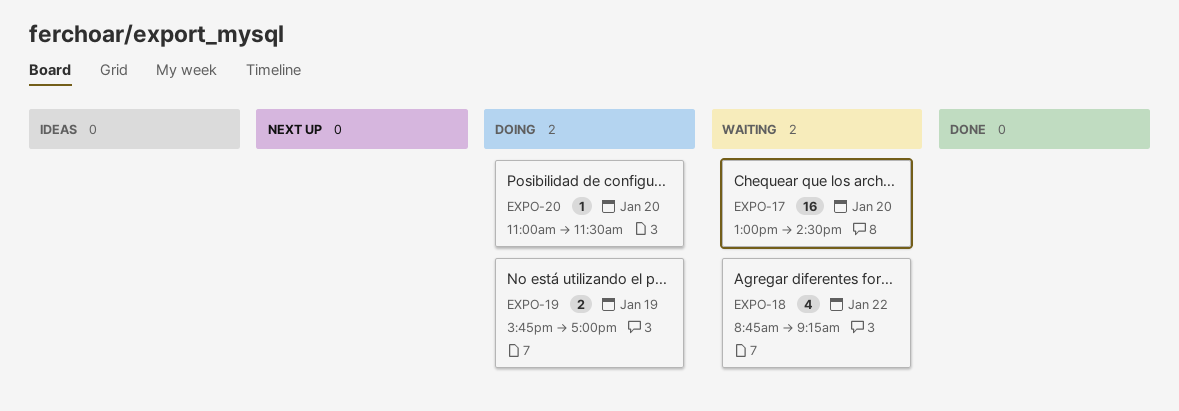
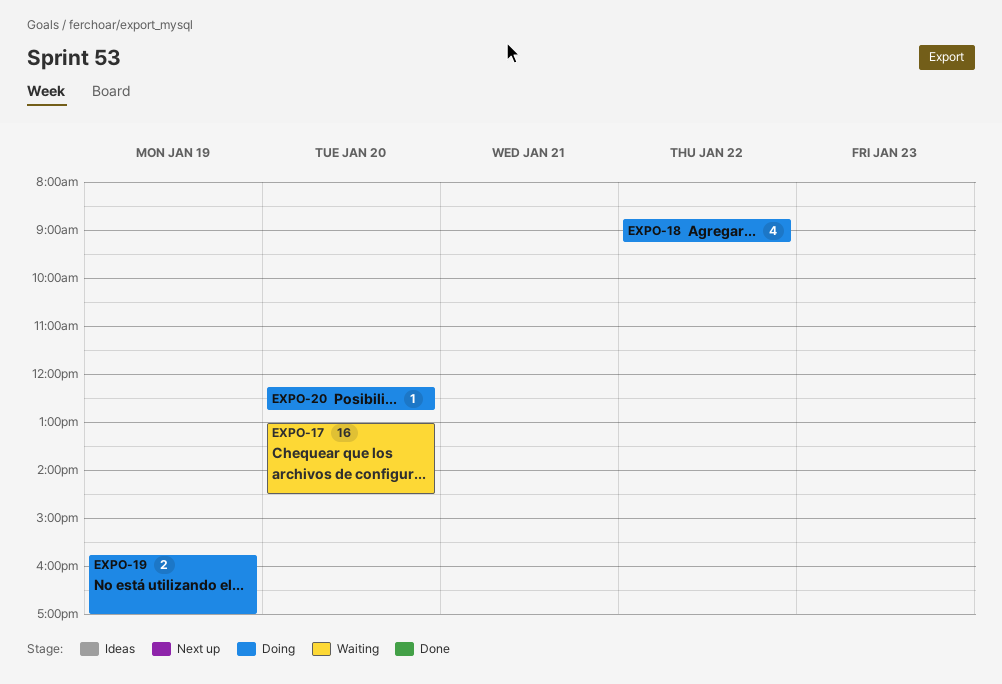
EXPO-18, status: Waiting -> Doing
EXPO-20, begins: 11:00 -> 12:15
EXPO-20, ends: 11:30 -> 12:45

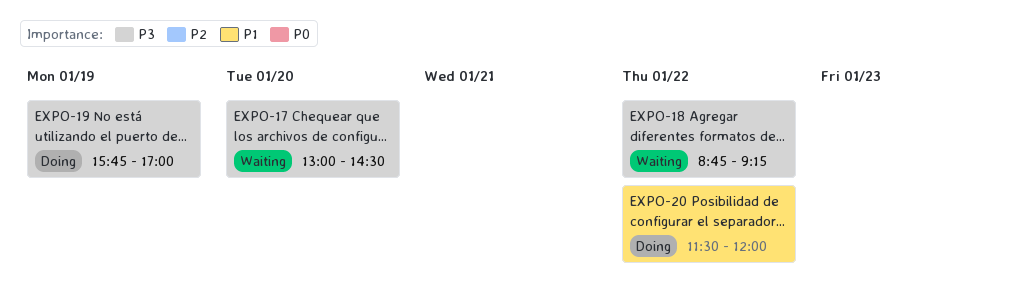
EXPO-18, status: Doing -> Waiting
EXPO-20, day: Jan 20 -> Jan 22
EXPO-20, begins: 12:15 -> 11:30
EXPO-20, ends: 12:45 -> 12:00

